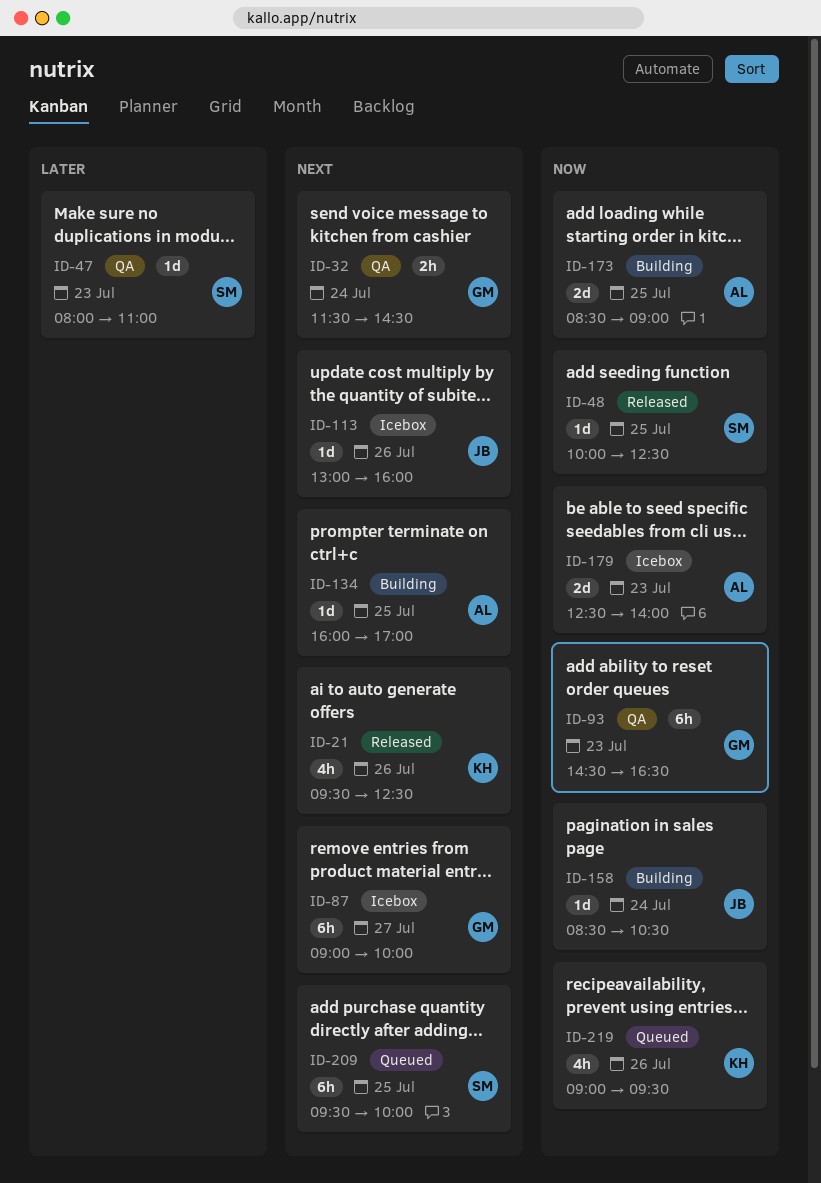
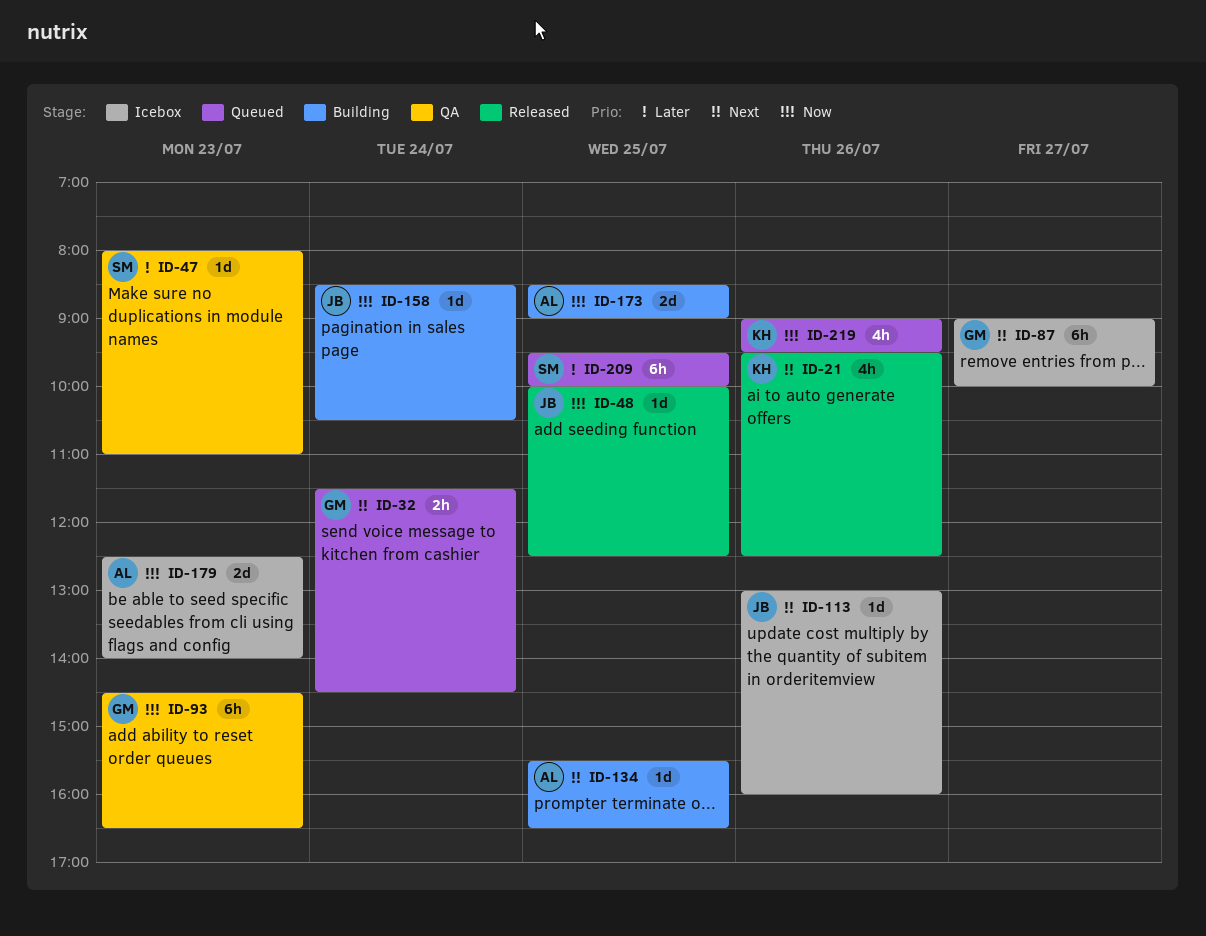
ID-32, status: QA -> Queued
ID-48, owner: SM -> JB
ID-134, begins: 16:00 -> 15:30
ID-134, ends: 17:00 -> 16:30
ID-209, priority: Next -> Later

